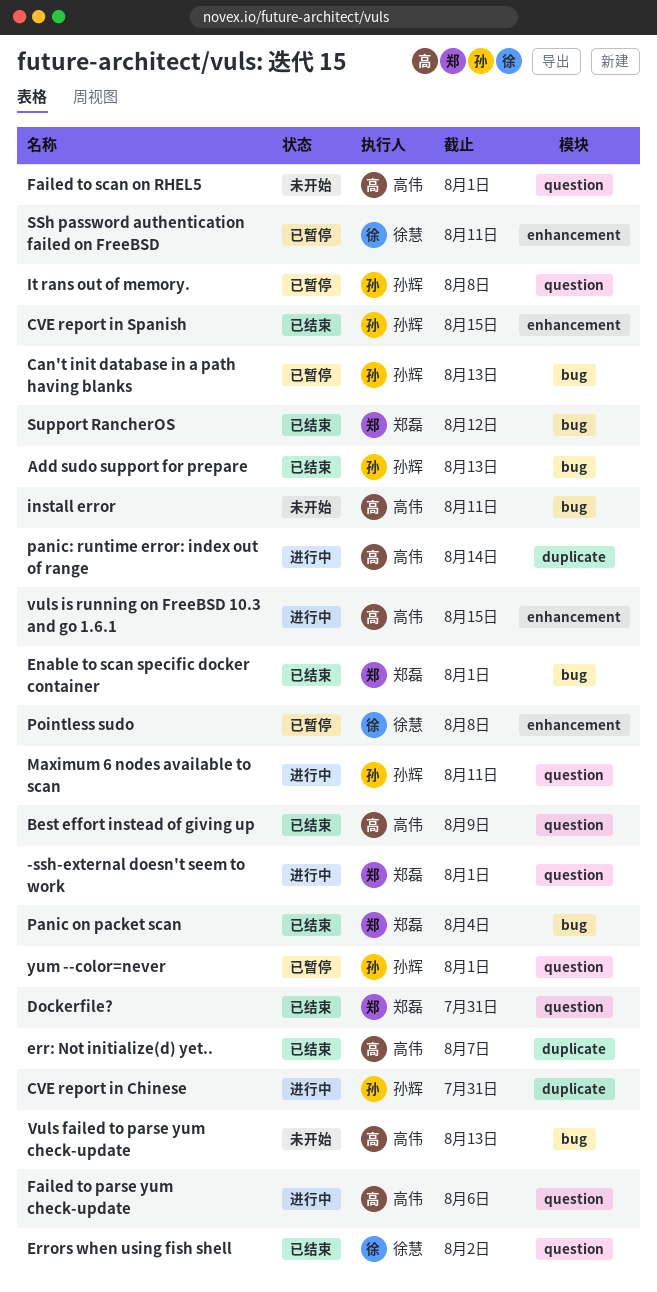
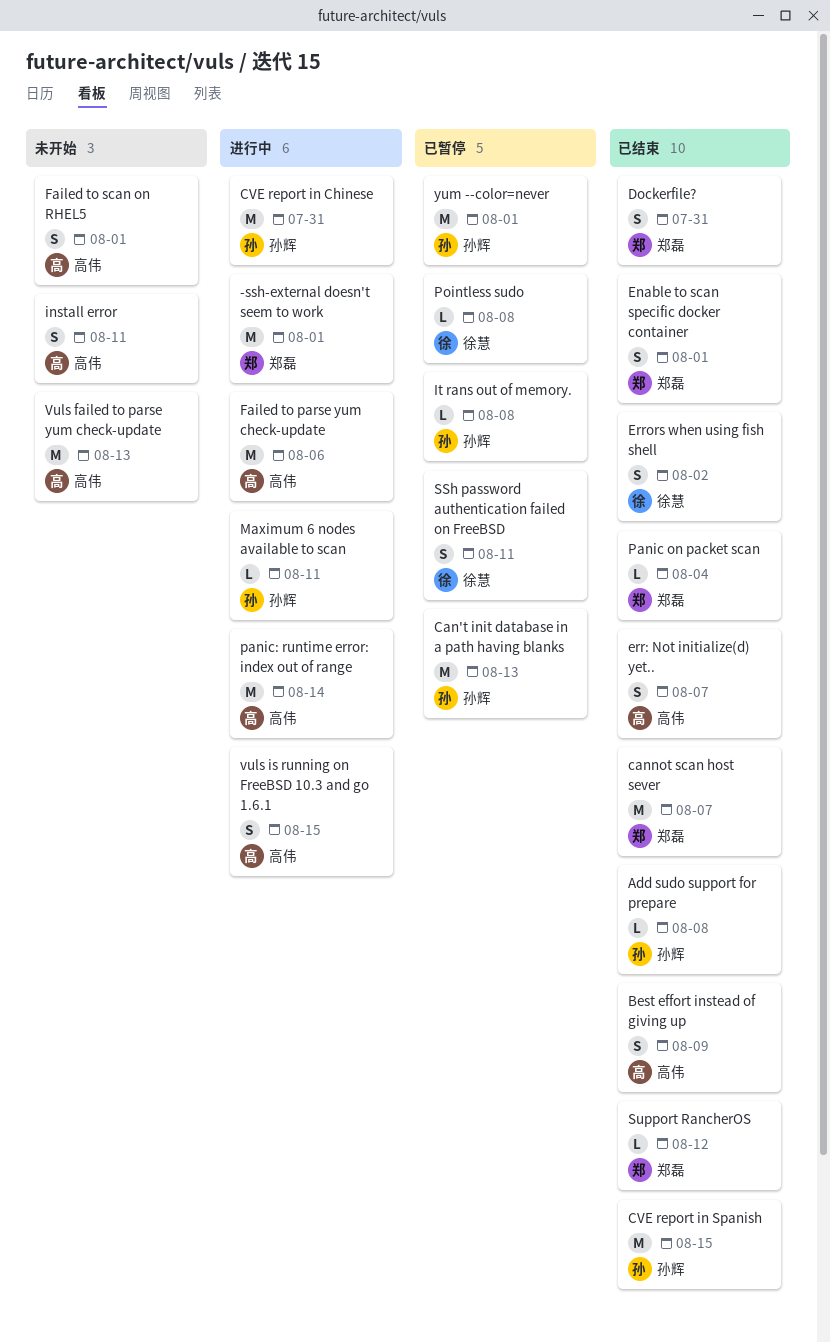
Add sudo support for prepare, due: Aug 13 -> Aug 8
cannot scan host sever: none -> present

